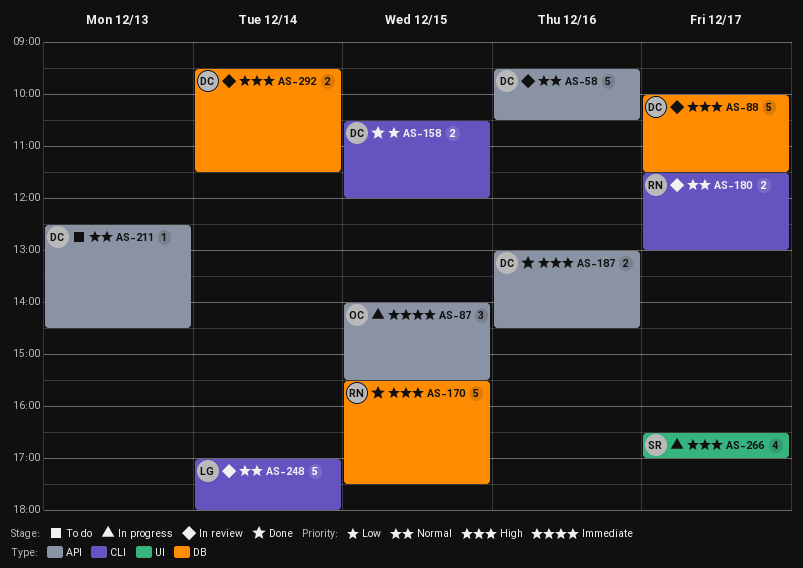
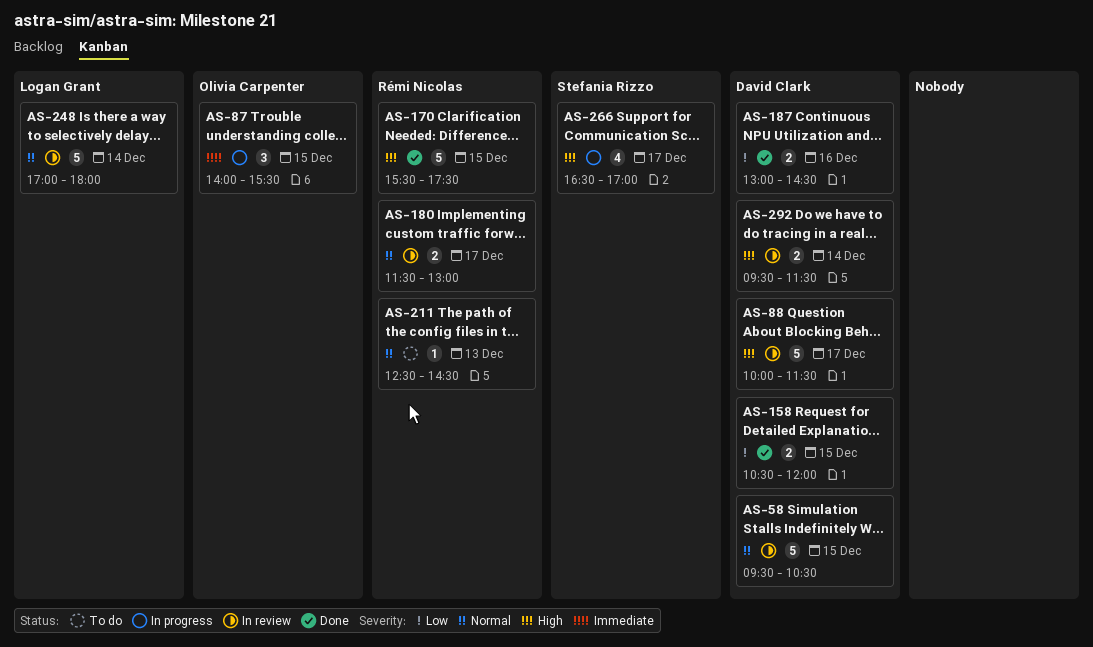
AS-58, day: Dec 16 -> Dec 15
AS-187, priority: High -> Low
AS-211, owner: David Clark -> Rémi Nicolas

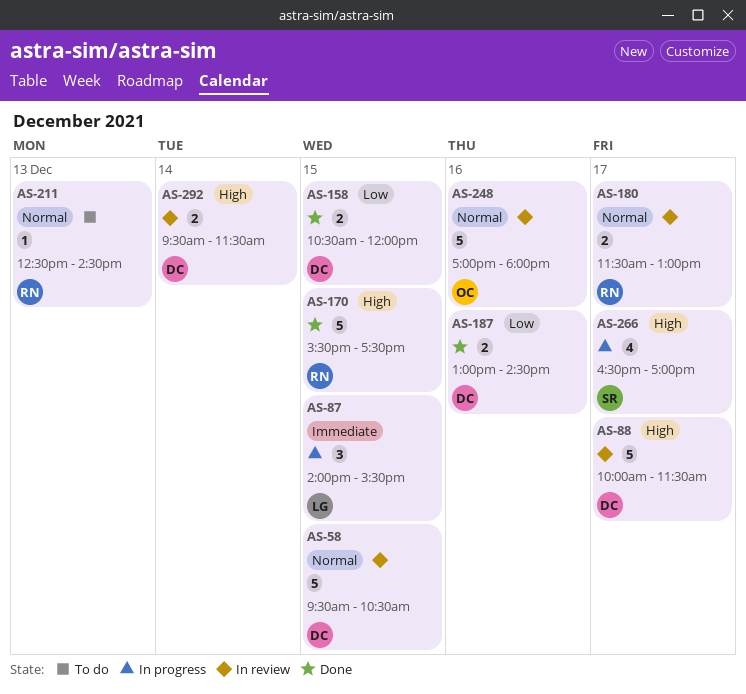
AS-87, owner: Olivia Carpenter -> Logan Grant
AS-248, owner: Logan Grant -> Olivia Carpenter
AS-248, day: Dec 14 -> Dec 16

